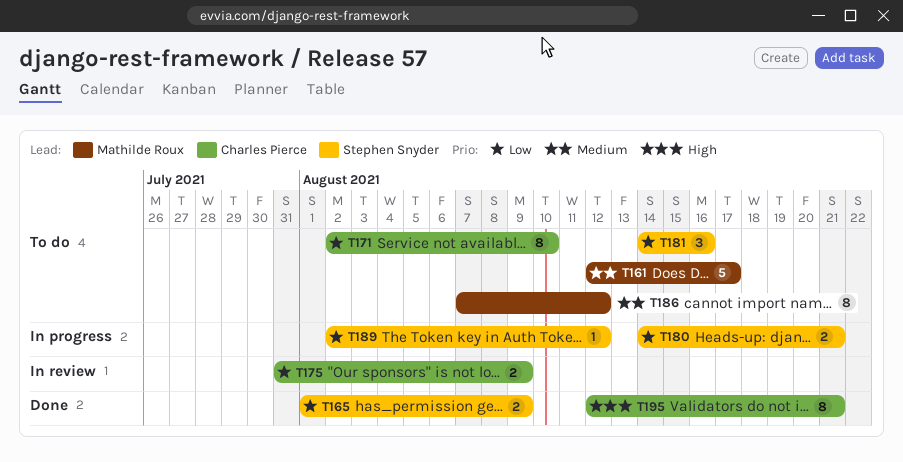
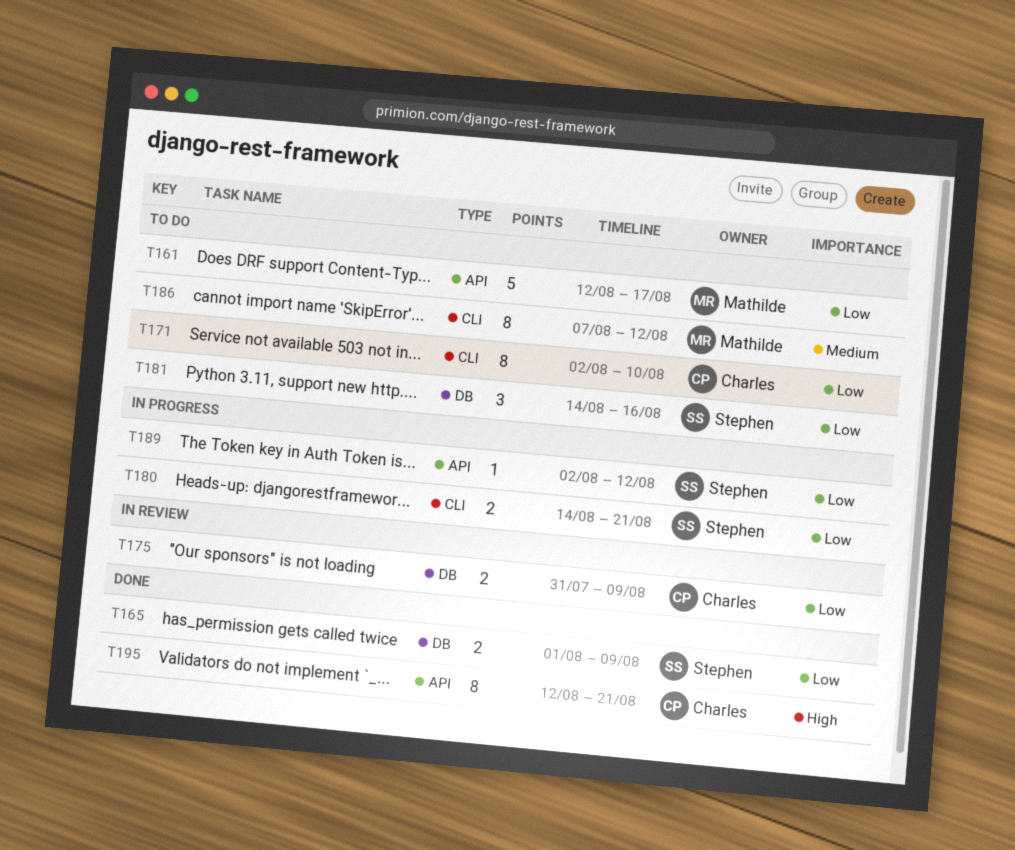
T161, priority: Medium -> Low

